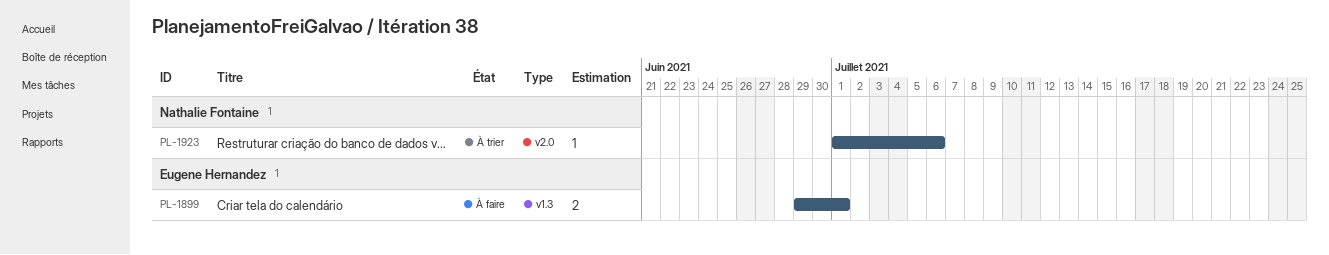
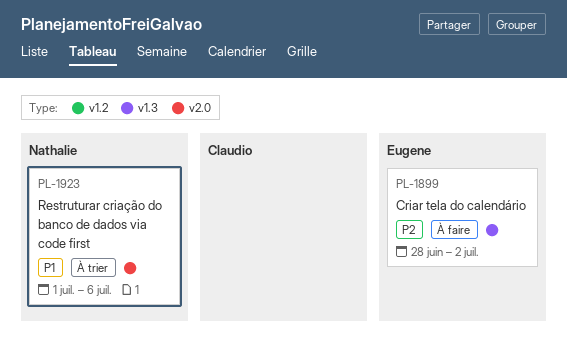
PL-1899, start: Jun 29 -> Jun 28
PL-1899, due: Jul 1 -> Jul 2

